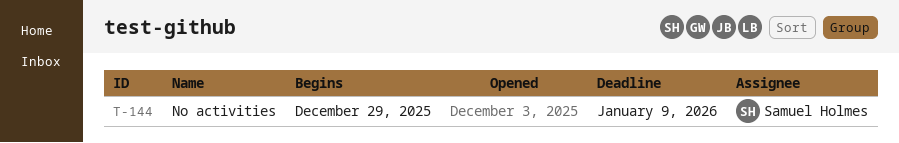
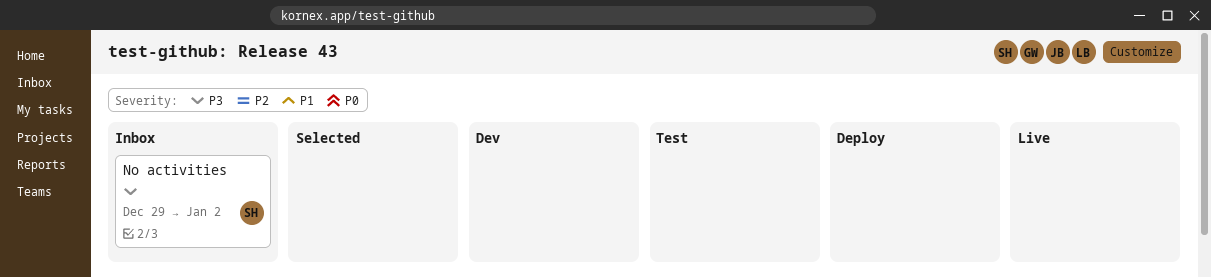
No activities, due: Jan 9 -> Jan 2

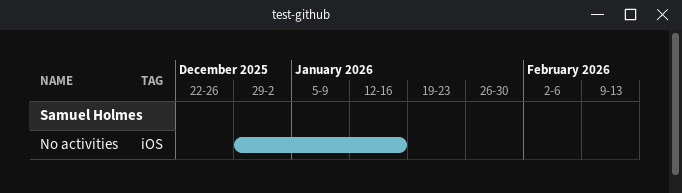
No activities, due: Jan 2 -> Jan 16

